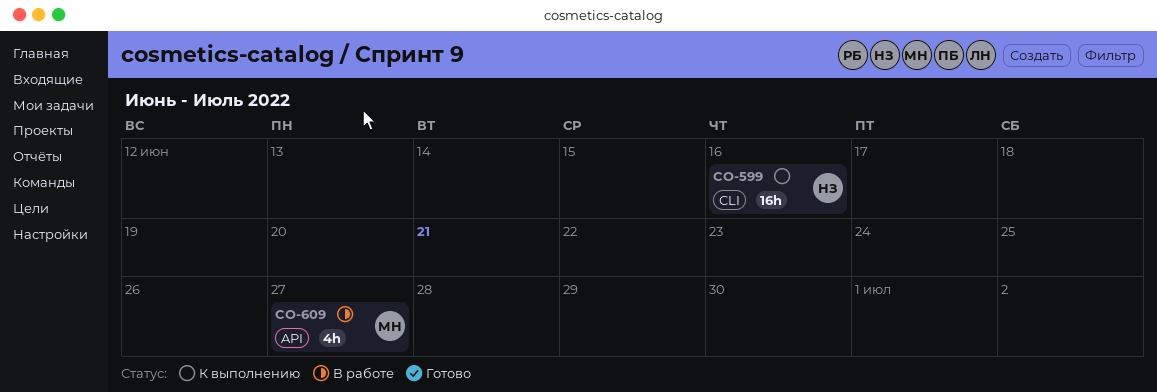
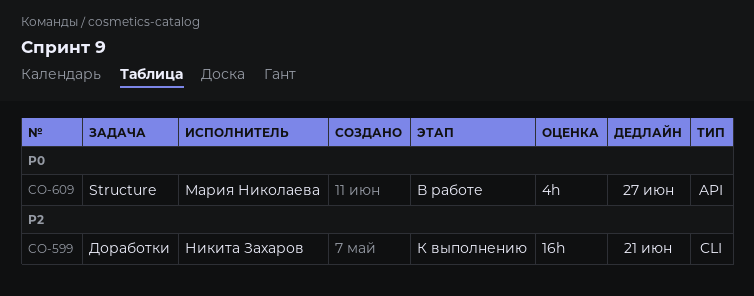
CO-599, due: Jun 16 -> Jun 21

